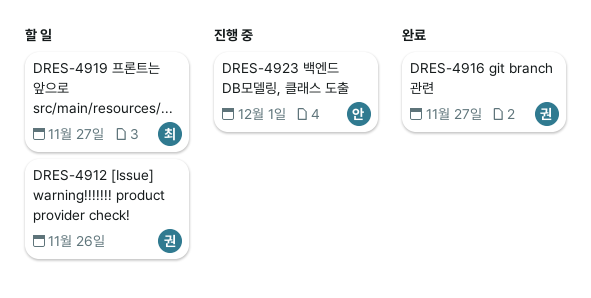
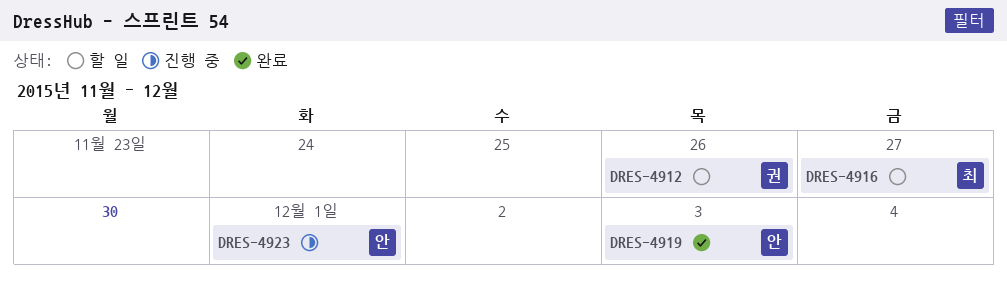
DRES-4916, status: 완료 -> 할 일
DRES-4916, owner: 권 -> 최
DRES-4919, status: 할 일 -> 완료
DRES-4919, owner: 최 -> 안
DRES-4919, due: Nov 27 -> Dec 3

